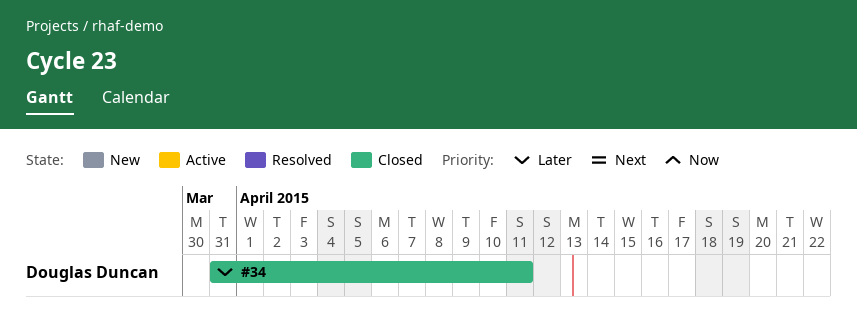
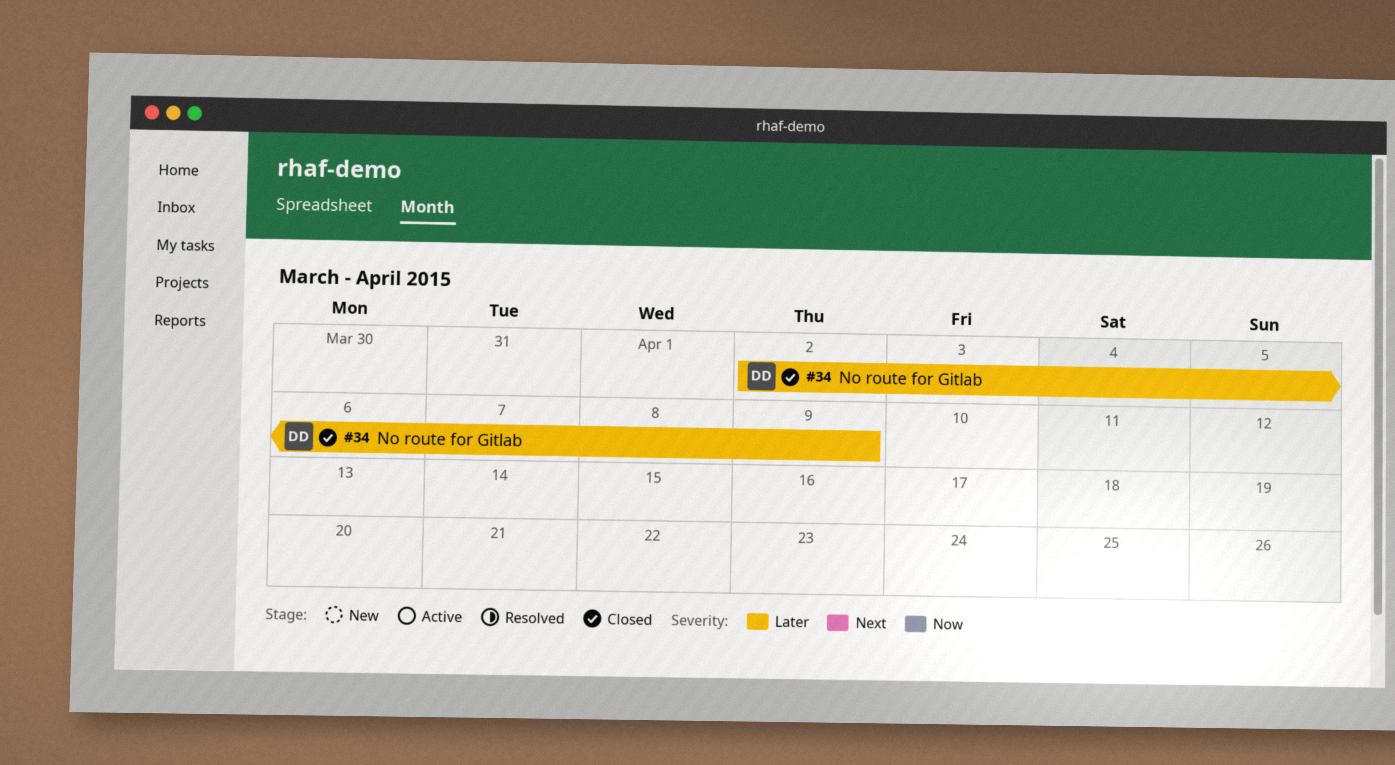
#34, start: Mar 31 -> Apr 2
#34, due: Apr 11 -> Apr 9

